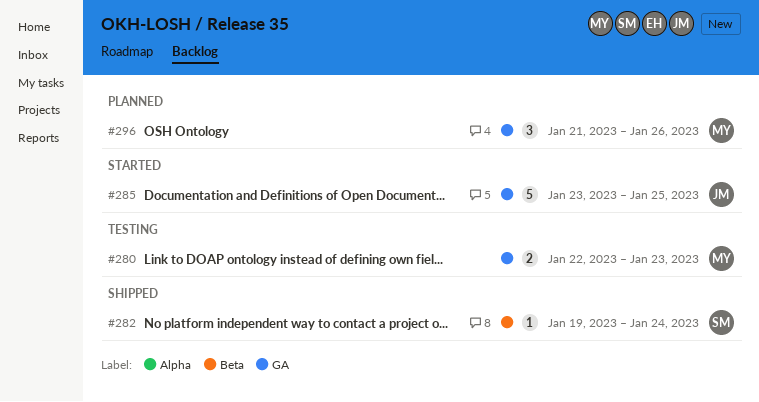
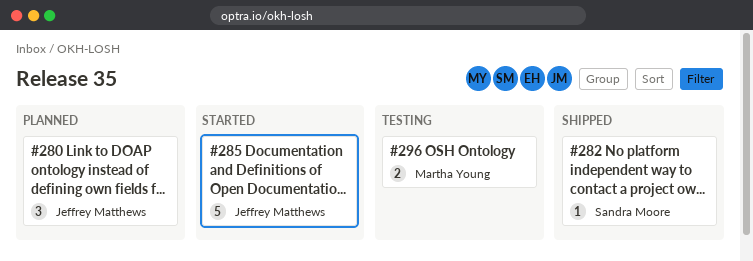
#280, status: Testing -> Planned
#280, owner: Martha Young -> Jeffrey Matthews
#280, estimate: 2 -> 3
#296, status: Planned -> Testing
#296, estimate: 3 -> 2

